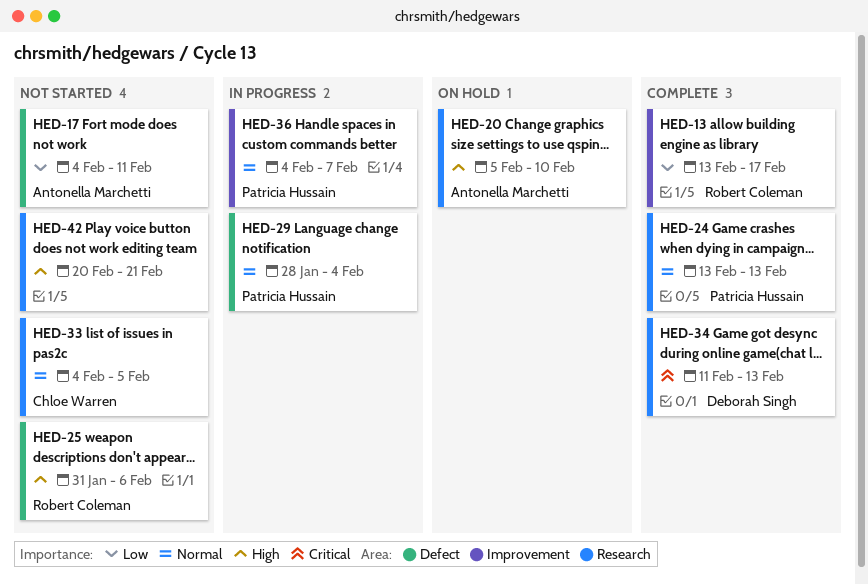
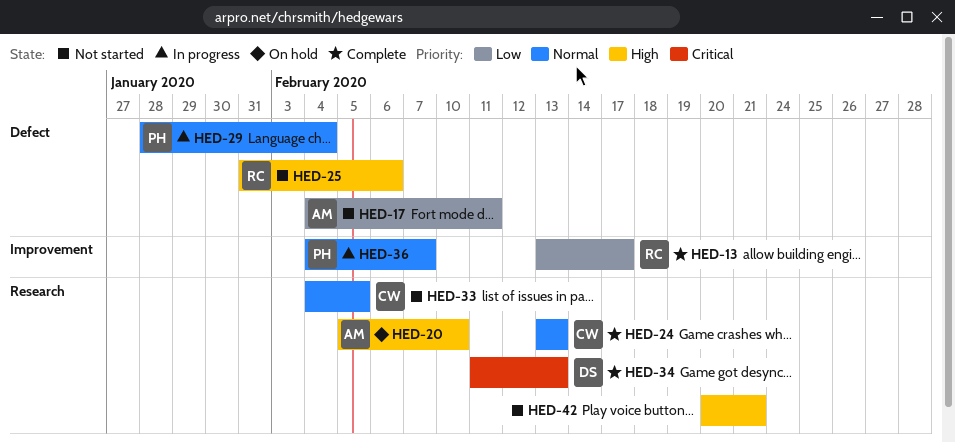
HED-24, owner: Patricia Hussain -> Chloe Warren

